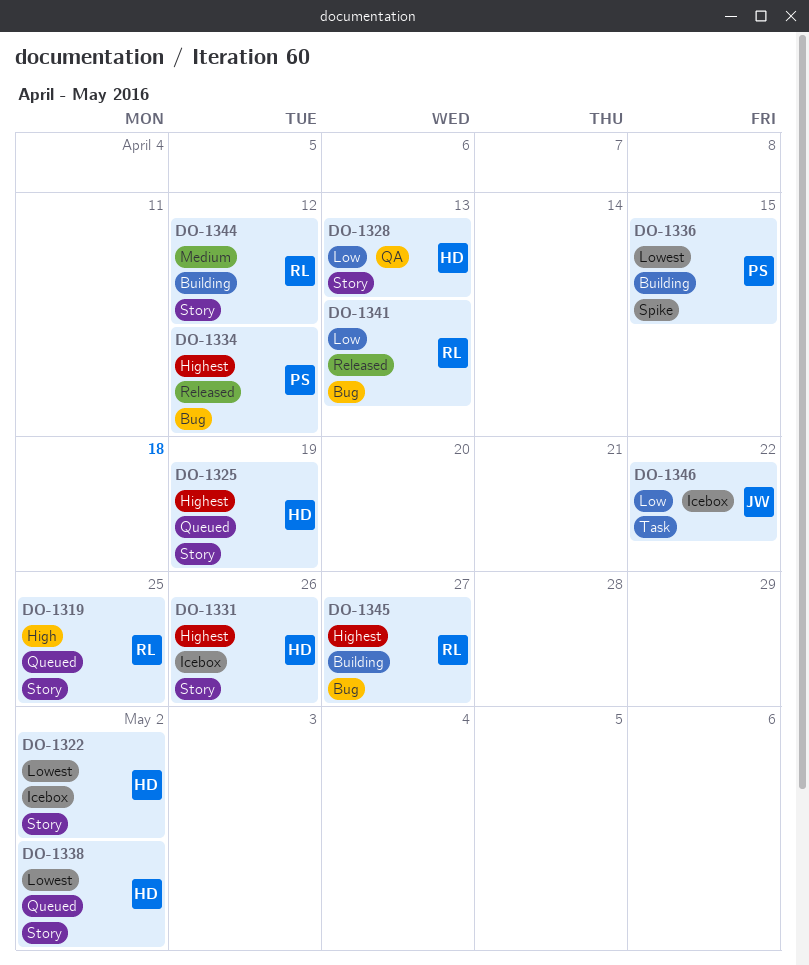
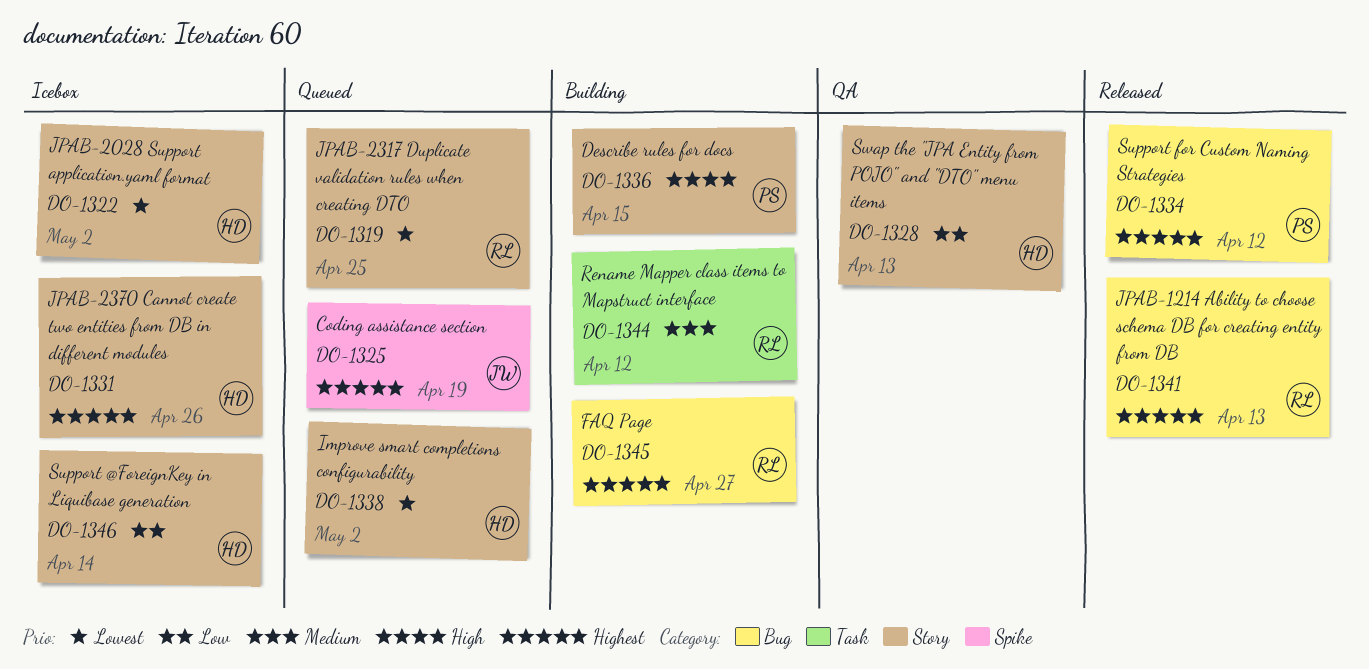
DO-1319, priority: High -> Lowest
DO-1325, owner: HD -> JW
DO-1325, label: Story -> Spike
DO-1336, priority: Lowest -> High
DO-1336, label: Spike -> Story
DO-1341, priority: Low -> Highest
DO-1344, label: Story -> Task
DO-1346, owner: JW -> HD
DO-1346, label: Task -> Story
DO-1346, due: Apr 22 -> Apr 14

